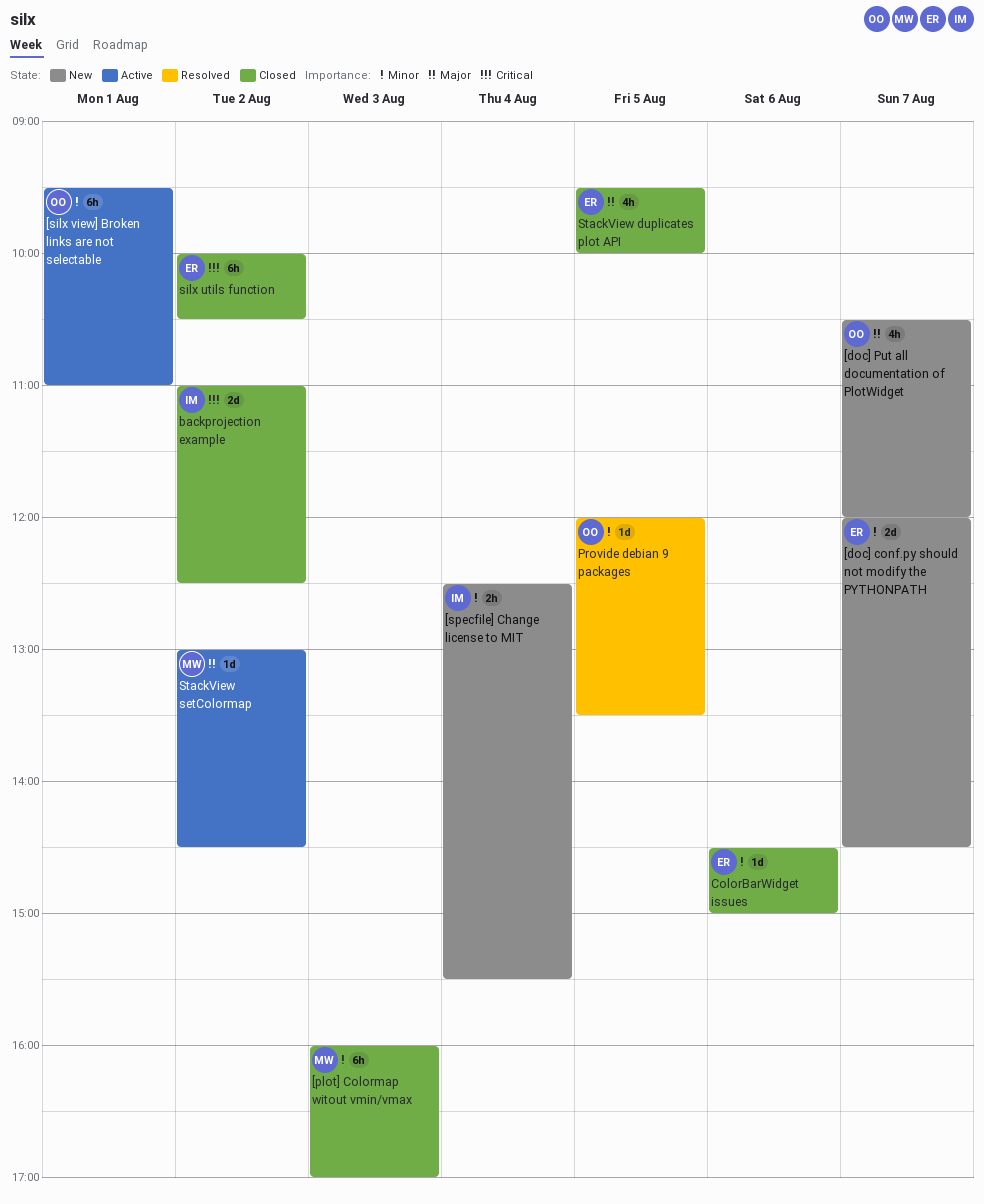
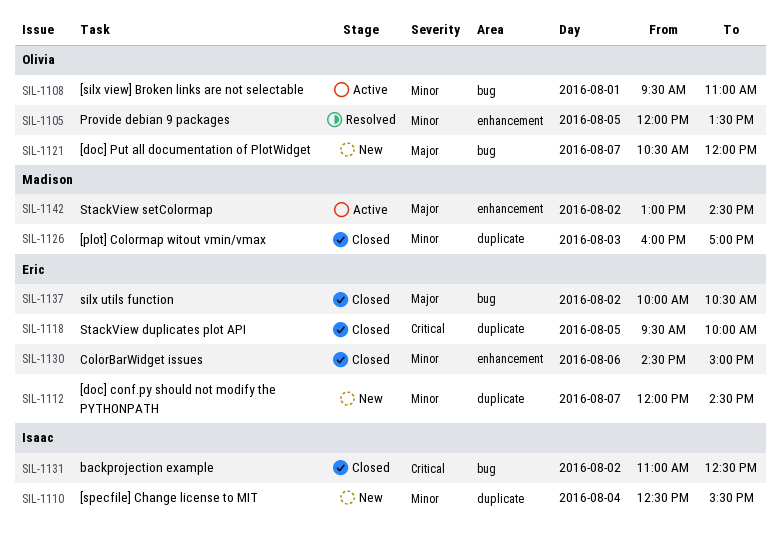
silx utils function, priority: Critical -> Major
StackView duplicates plot API, priority: Major -> Critical

